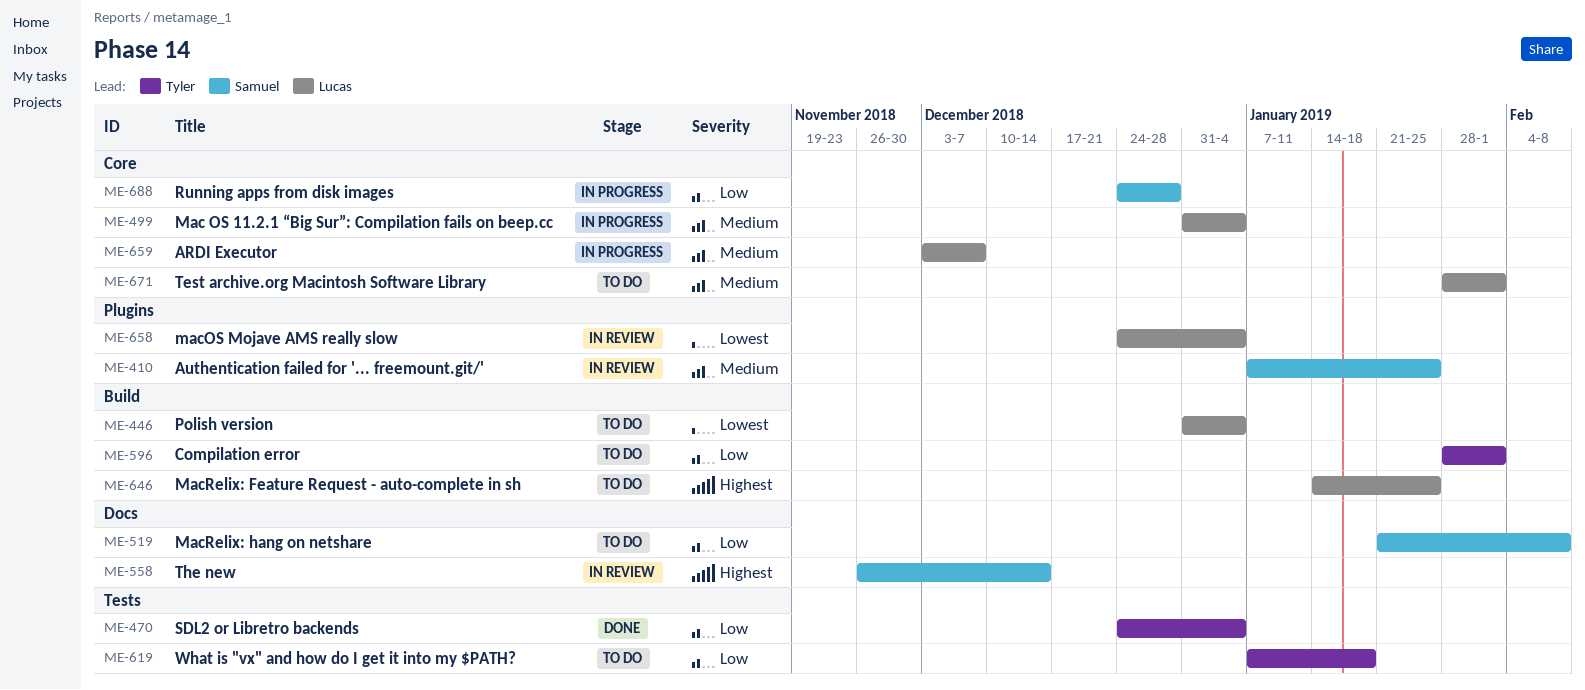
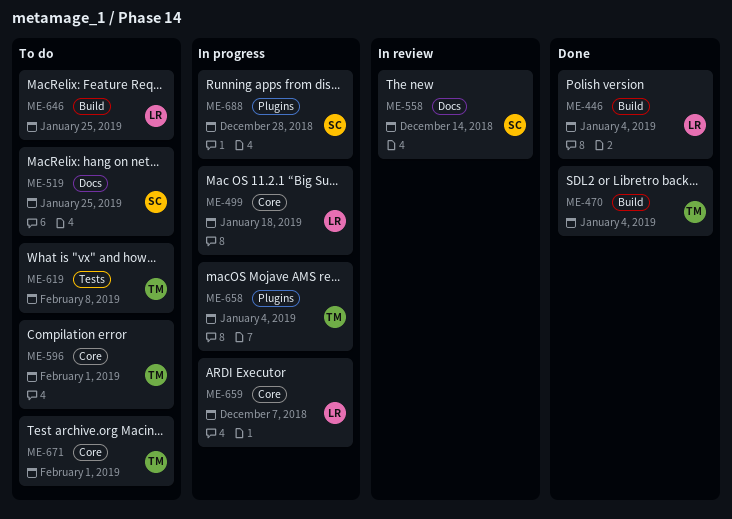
ME-410: present -> none
ME-446, status: To do -> Done
ME-470, label: Tests -> Build
ME-499, due: Jan 4 -> Jan 18
ME-519, due: Feb 8 -> Jan 25
ME-596, label: Build -> Core
ME-619, due: Jan 18 -> Feb 8
ME-658, status: In review -> In progress
ME-658, owner: Lucas -> Tyler
ME-671, owner: Lucas -> Tyler
ME-688, label: Core -> Plugins

